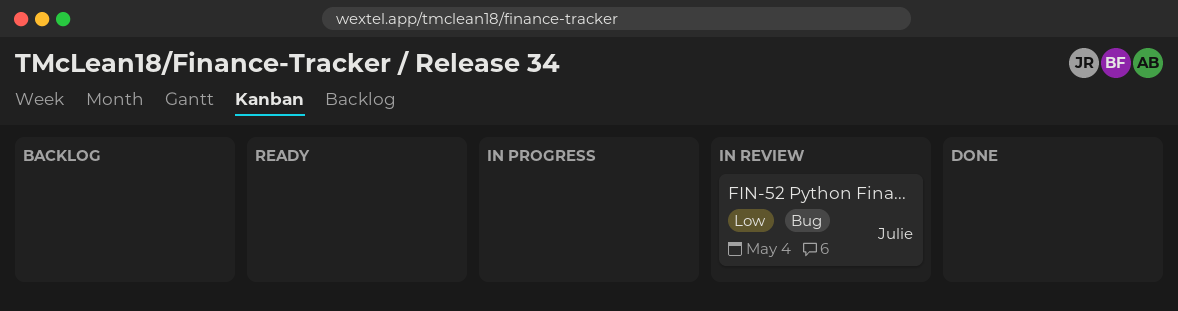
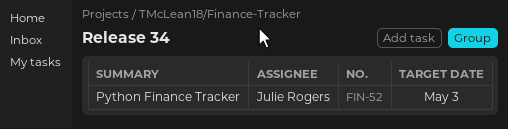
FIN-52, due: May 4 -> May 3

